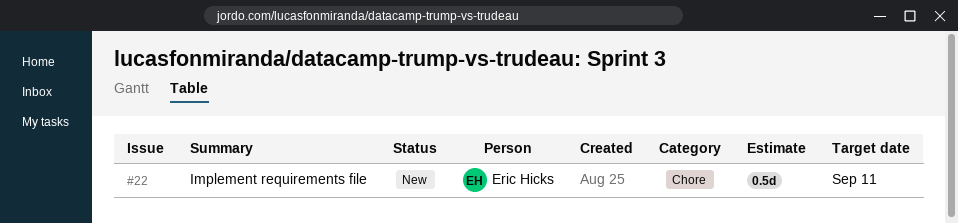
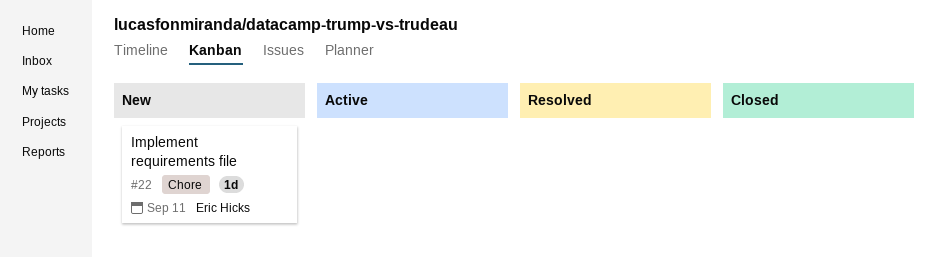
#22, estimate: 0.5d -> 1d

